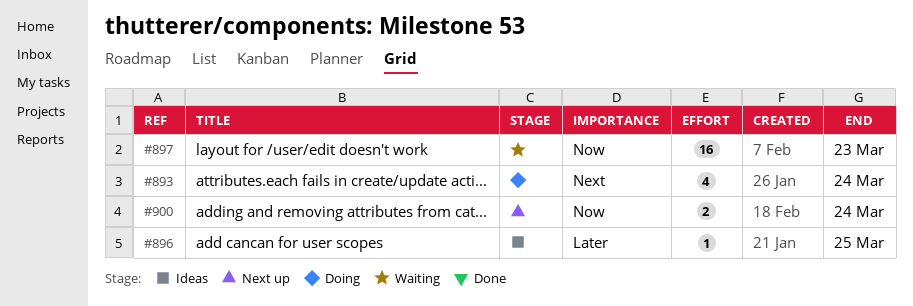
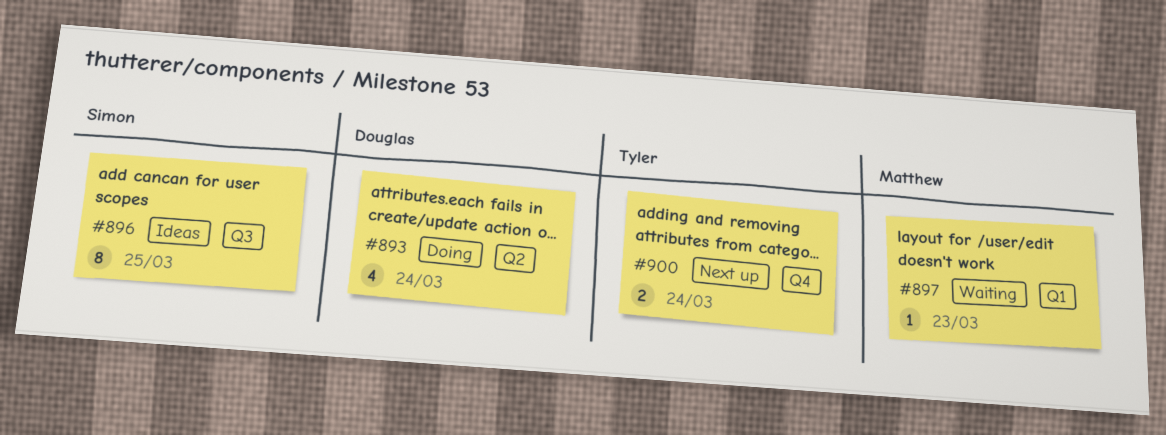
#896, estimate: 1 -> 8
#897, estimate: 16 -> 1

